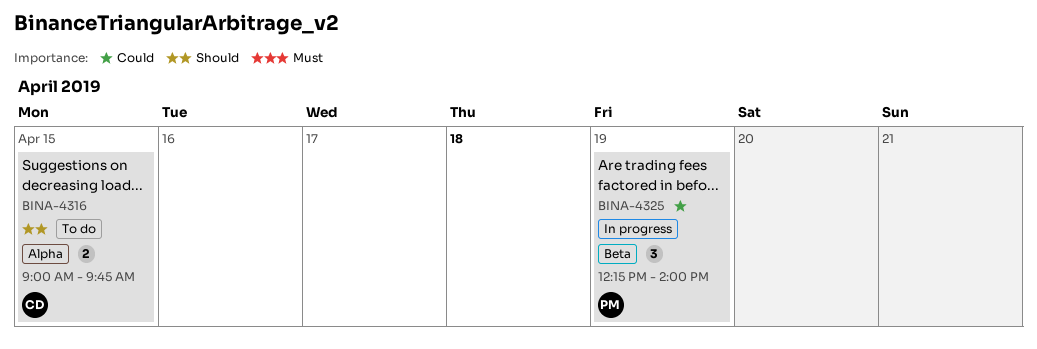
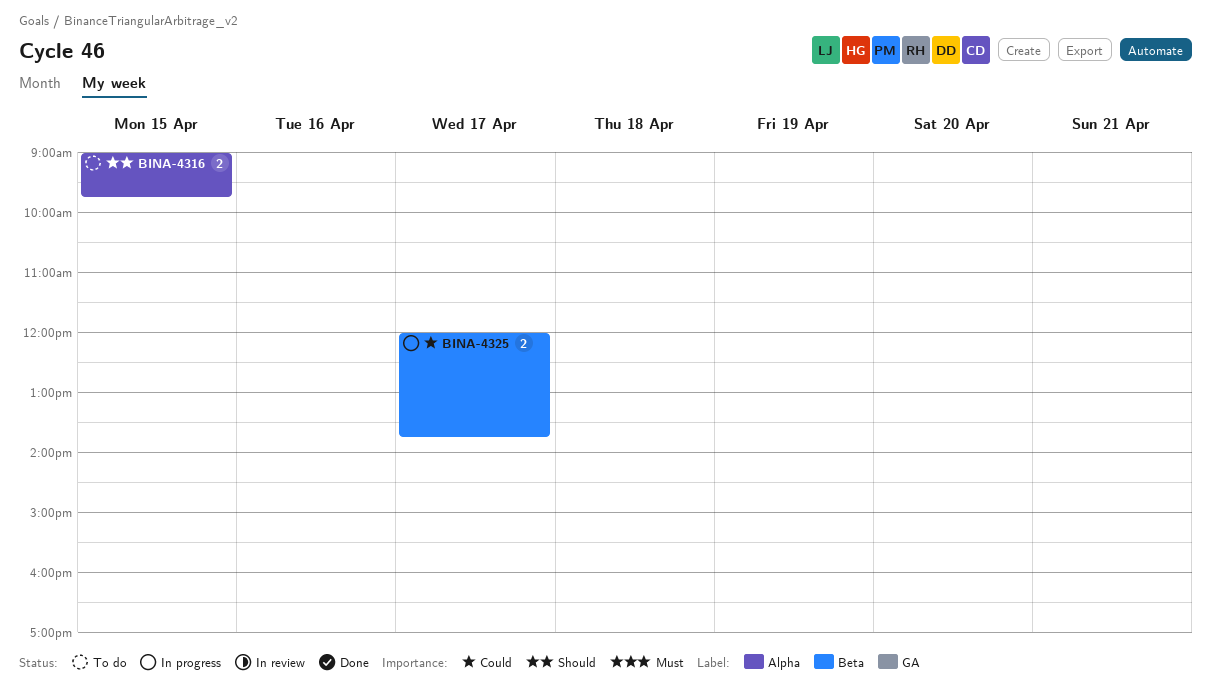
BINA-4325, estimate: 3 -> 2
BINA-4325, day: Apr 19 -> Apr 17
BINA-4325, begins: 12:15 -> 12:00
BINA-4325, ends: 14:00 -> 13:45

